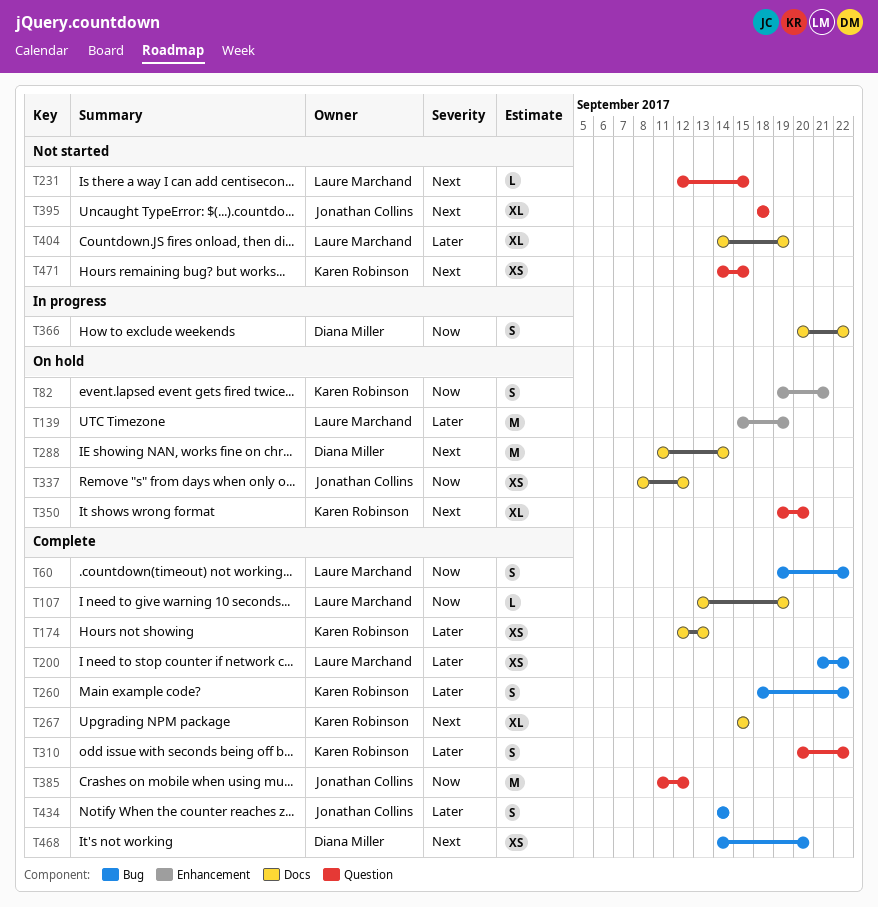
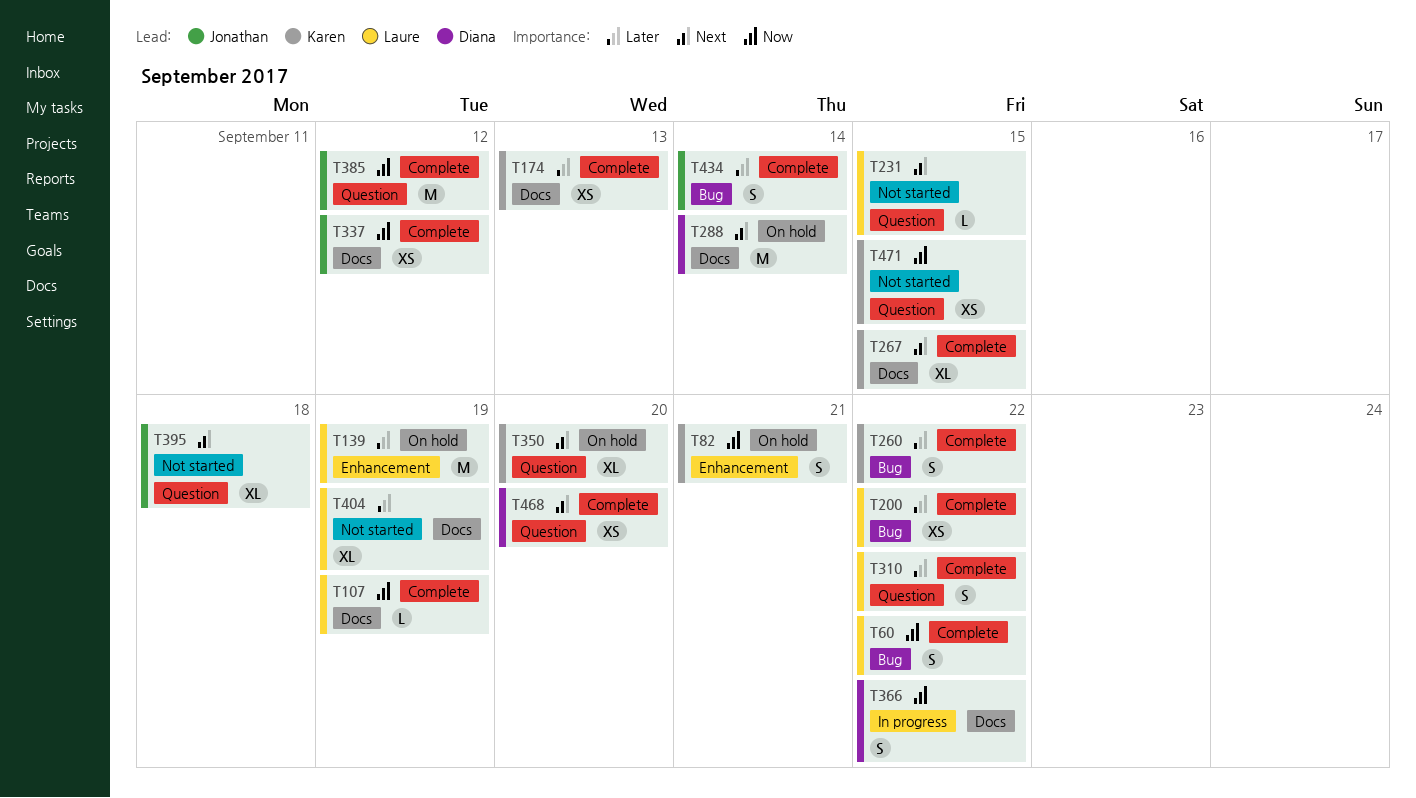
T310, owner: Karen Robinson -> Laure Marchand
T337, status: On hold -> Complete
T468, label: Bug -> Question
T471, priority: Next -> Now

